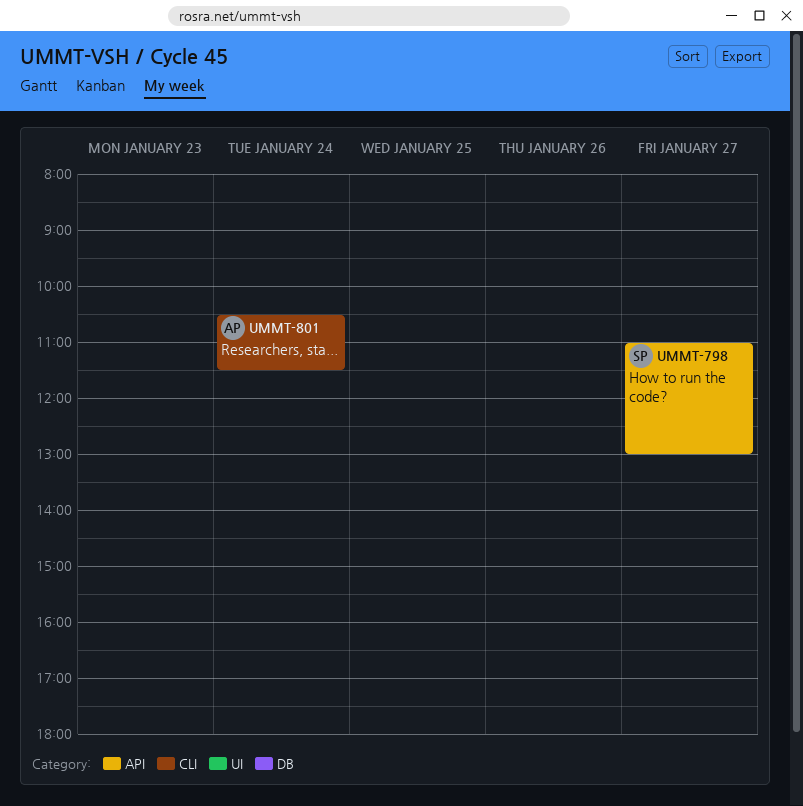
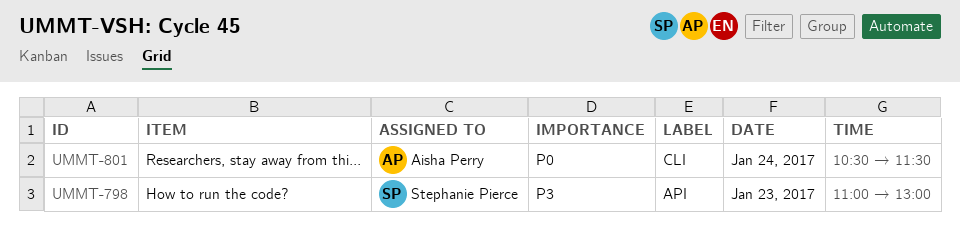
UMMT-798, day: Jan 27 -> Jan 23

